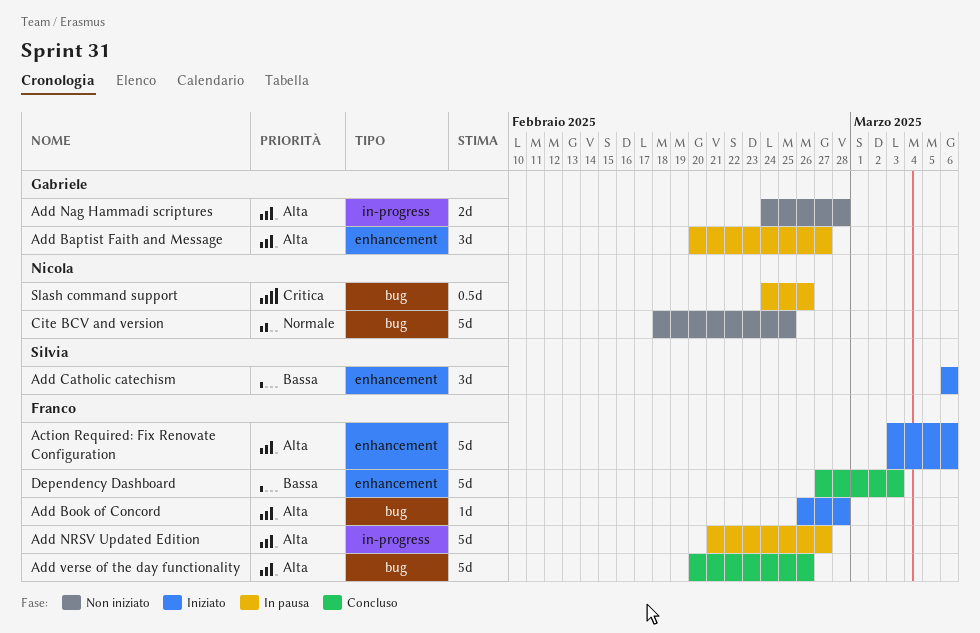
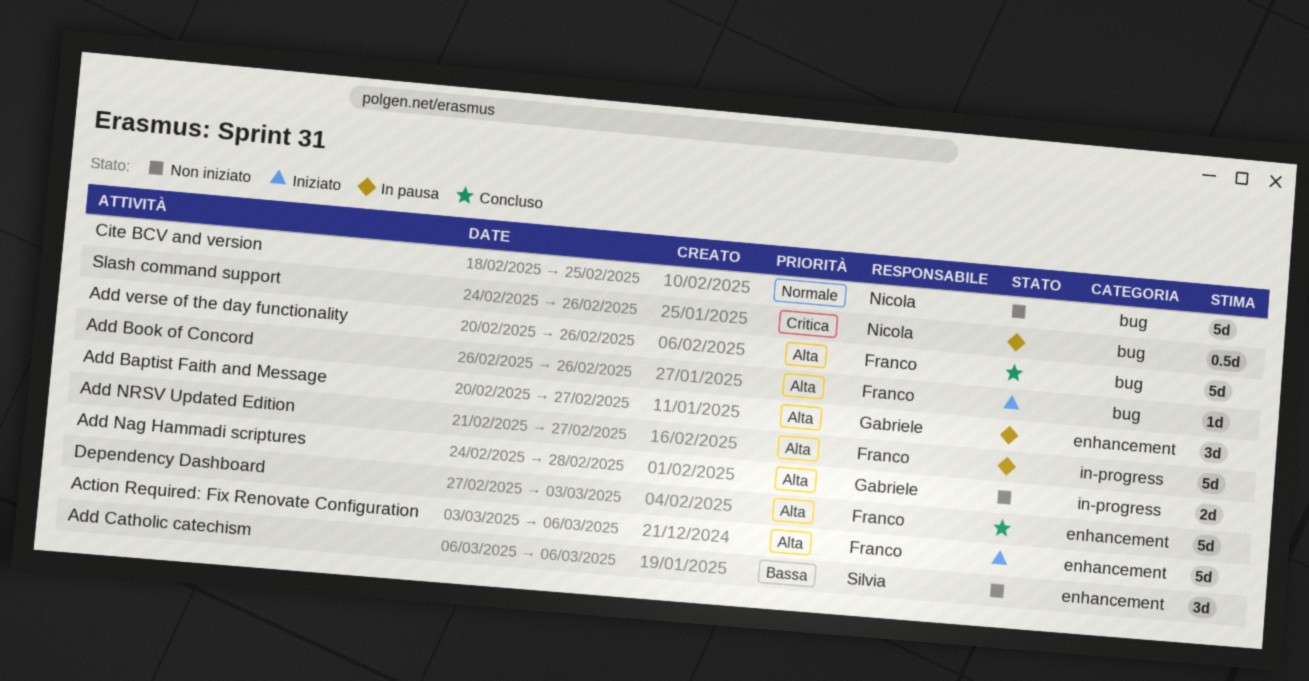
Add Book of Concord, due: Feb 28 -> Feb 26
Add Catholic catechism, status: Iniziato -> Non iniziato
Dependency Dashboard, priority: Bassa -> Alta

